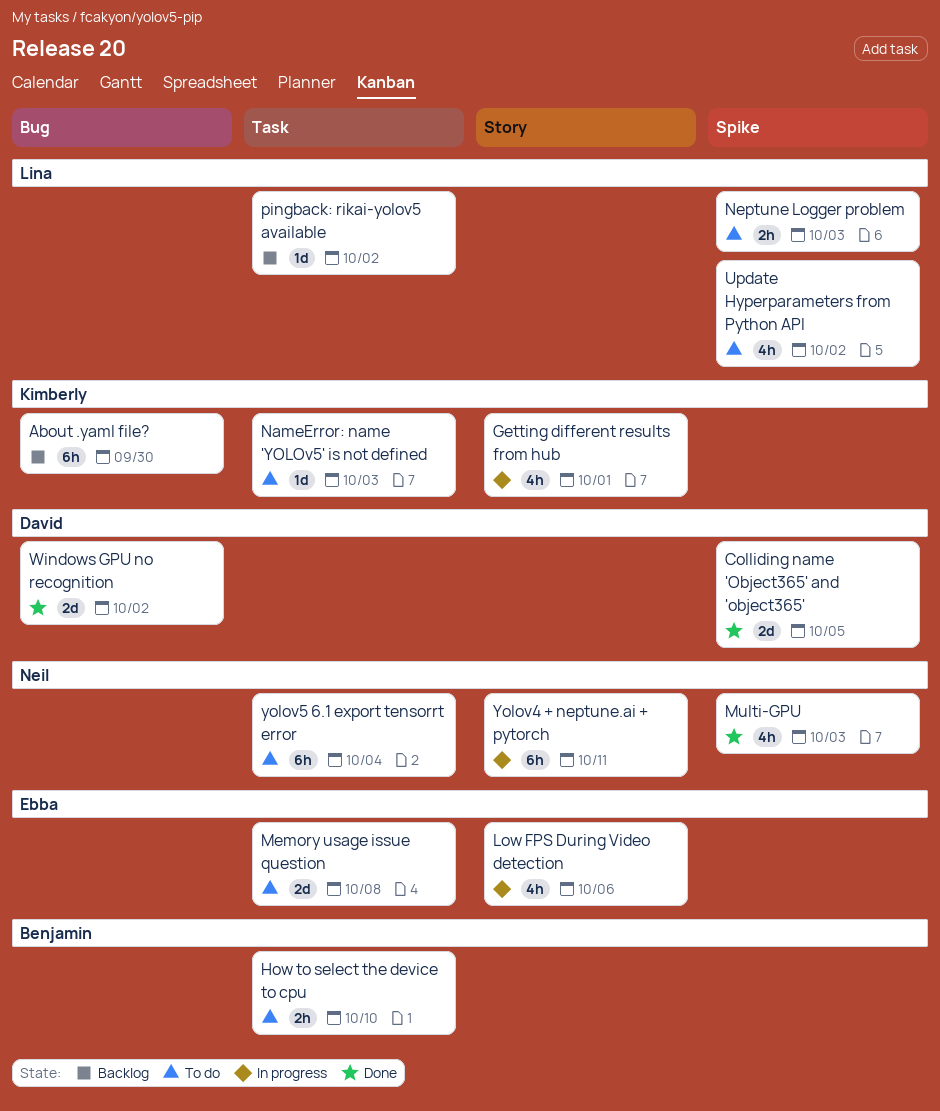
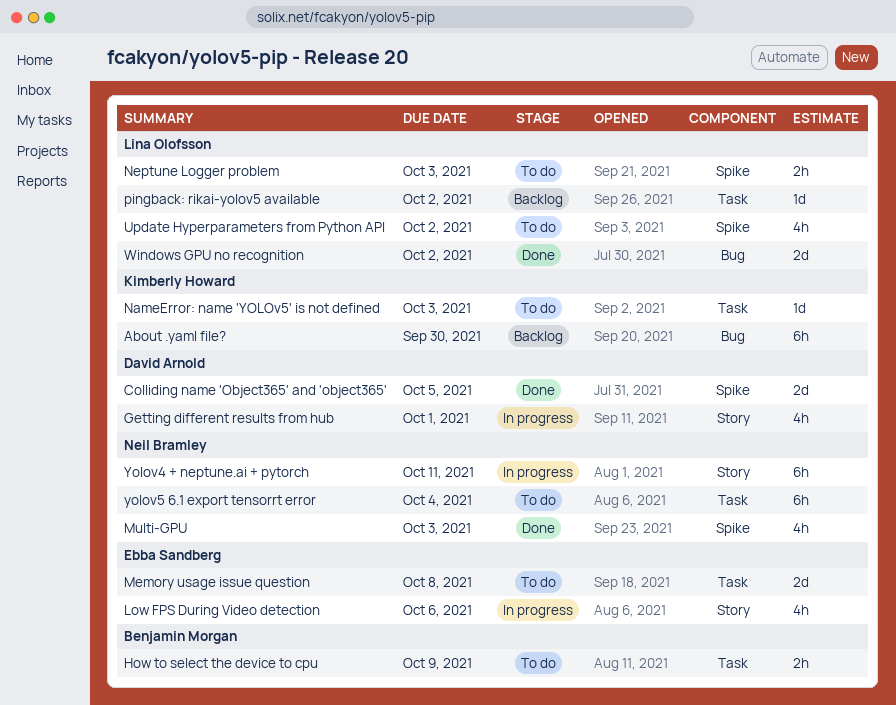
Getting different results from hub, owner: Kimberly Howard -> David Arnold
How to select the device to cpu, due: Oct 10 -> Oct 9
Windows GPU no recognition, owner: David Arnold -> Lina Olofsson

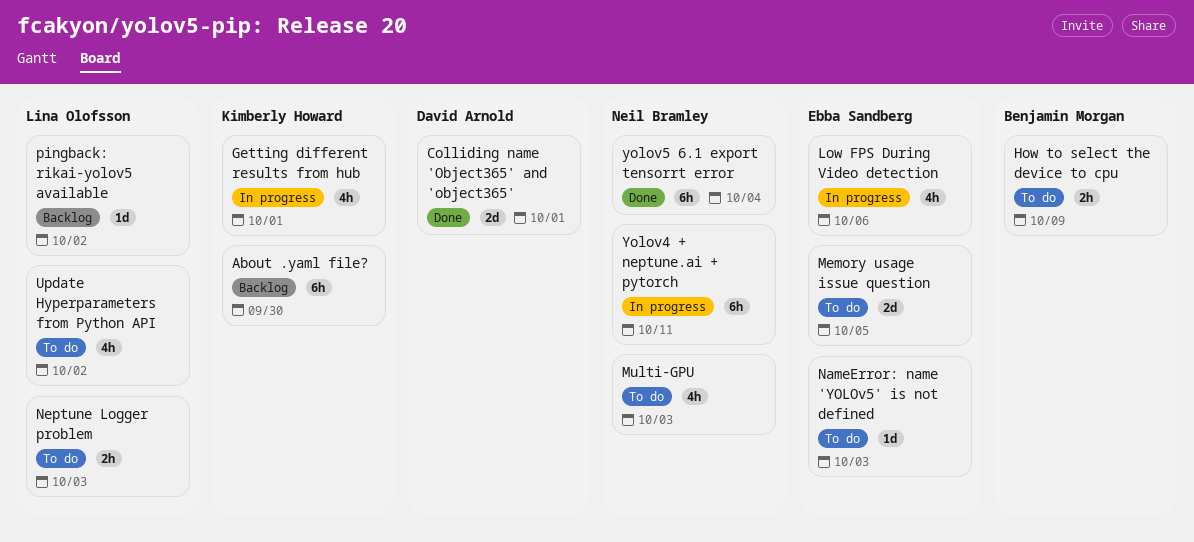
Colliding name 'Object365' and 'object365', due: Oct 5 -> Oct 1
Getting different results from hub, owner: David Arnold -> Kimberly Howard
Memory usage issue question, due: Oct 8 -> Oct 5
Multi-GPU, status: Done -> To do
NameError: name 'YOLOv5' is not defined, owner: Kimberly Howard -> Ebba Sandberg
Windows GPU no recognition: present -> none
yolov5 6.1 export tensorrt error, status: To do -> Done

